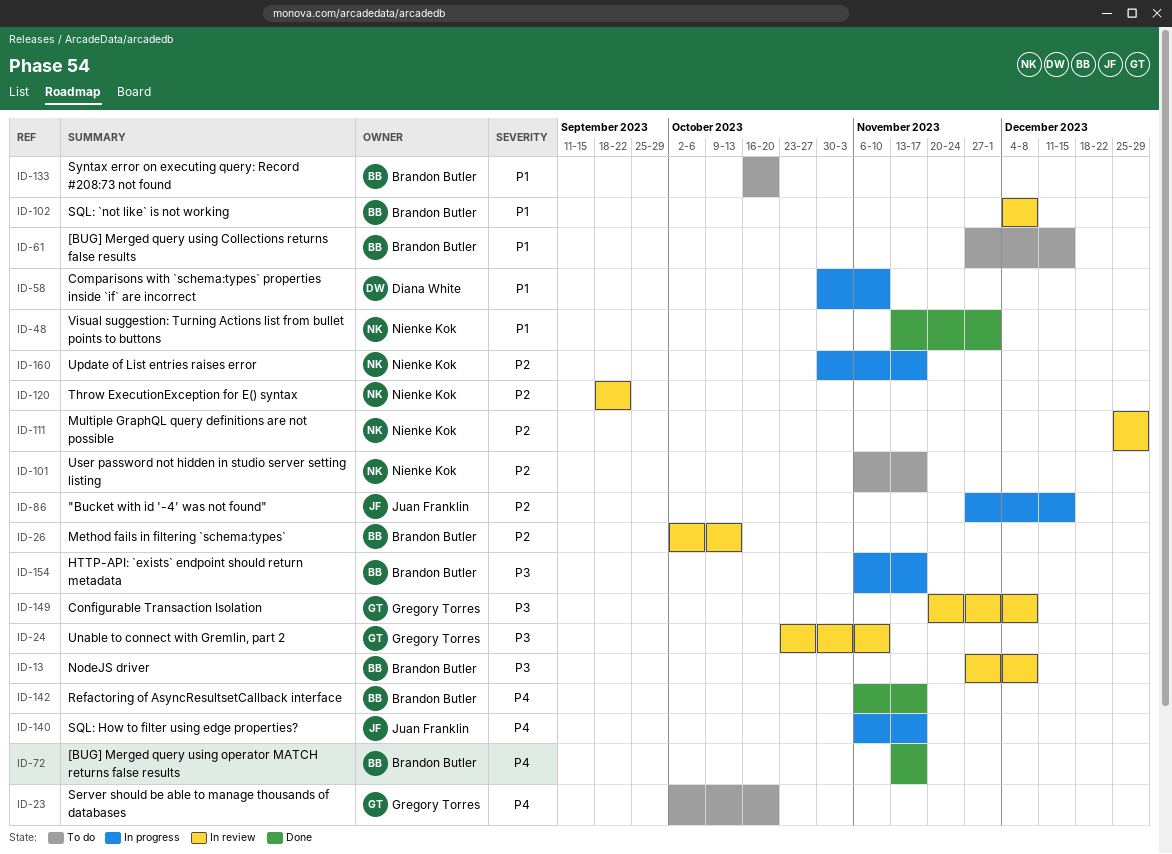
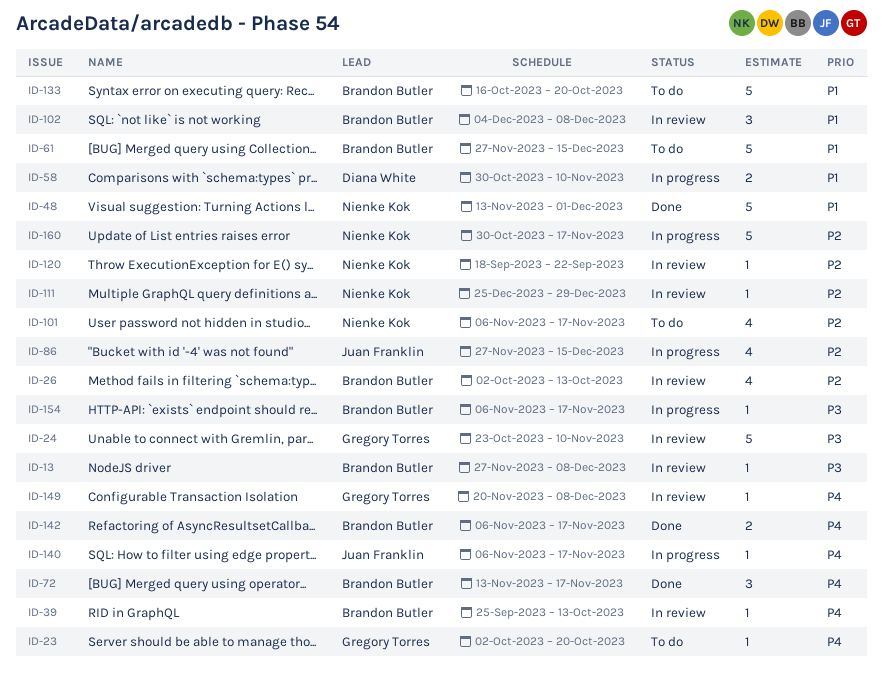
ID-39: none -> present
ID-149, priority: P3 -> P4

